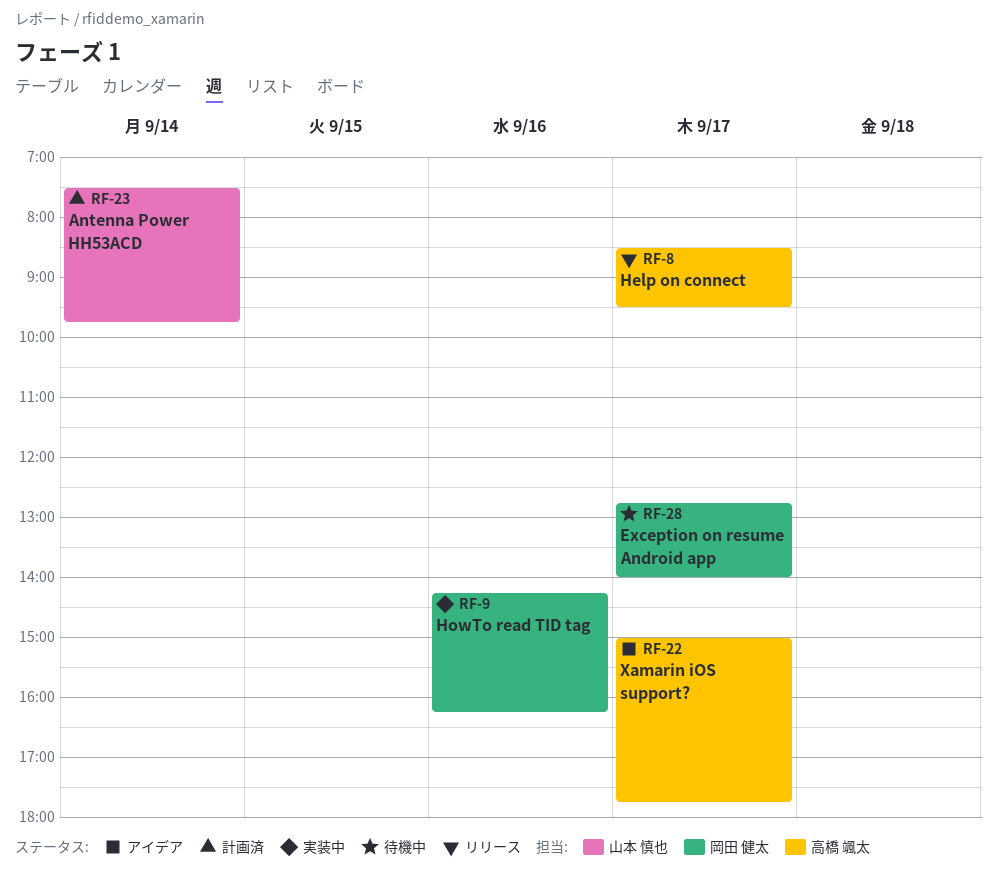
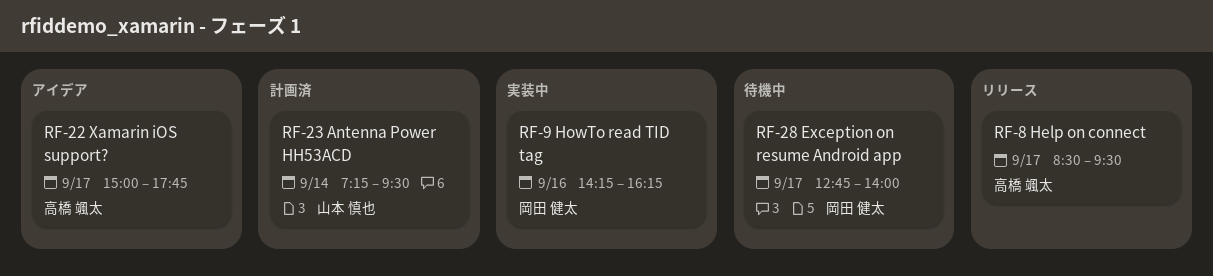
RF-23, begins: 07:30 -> 07:15
RF-23, ends: 09:45 -> 09:30

